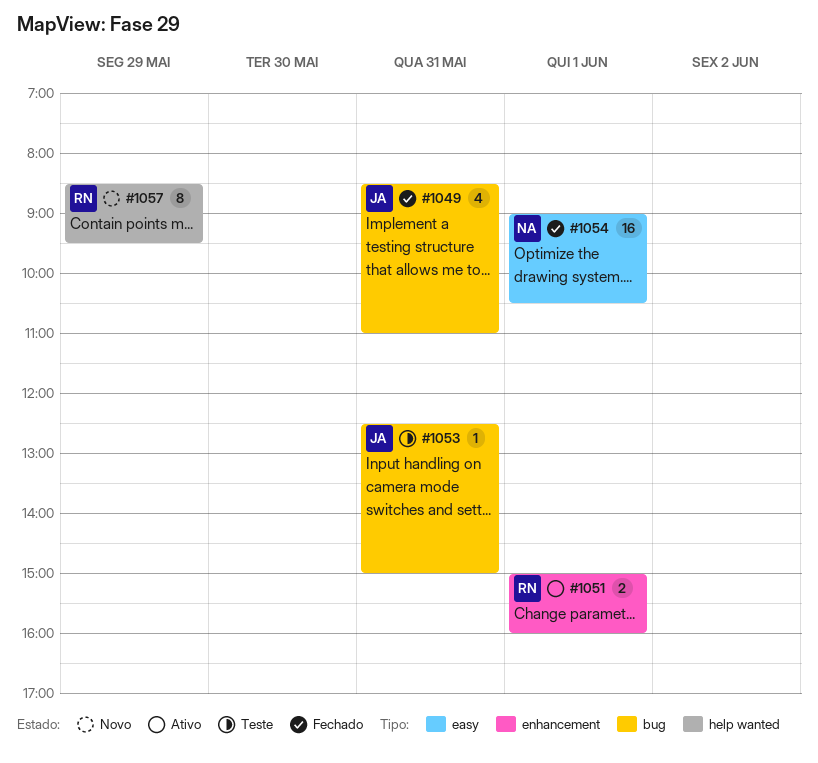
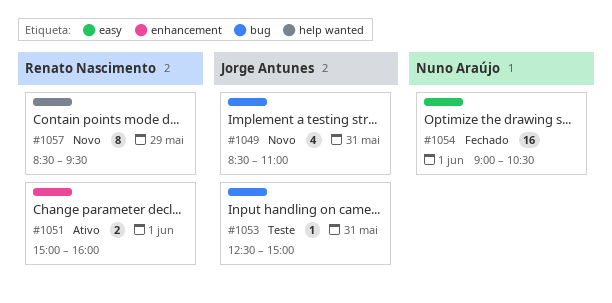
#1049, status: Fechado -> Novo

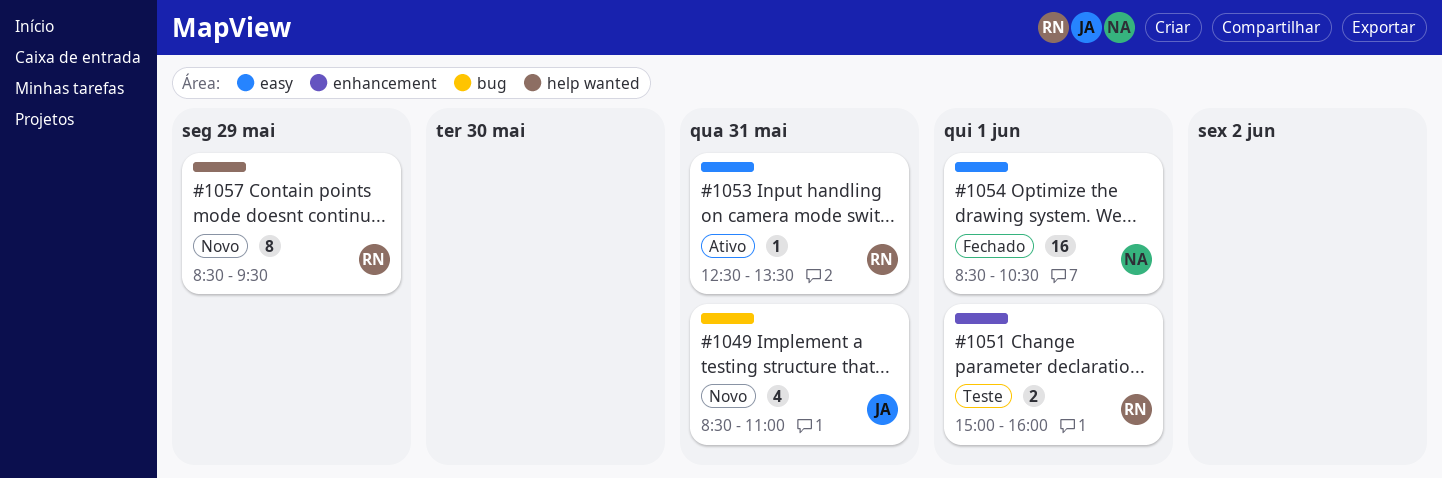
#1051, status: Ativo -> Teste
#1053, status: Teste -> Ativo
#1053, owner: Jorge Antunes -> Renato Nascimento
#1053, label: bug -> easy
#1053, ends: 15:00 -> 13:30
#1054, begins: 09:00 -> 08:30

